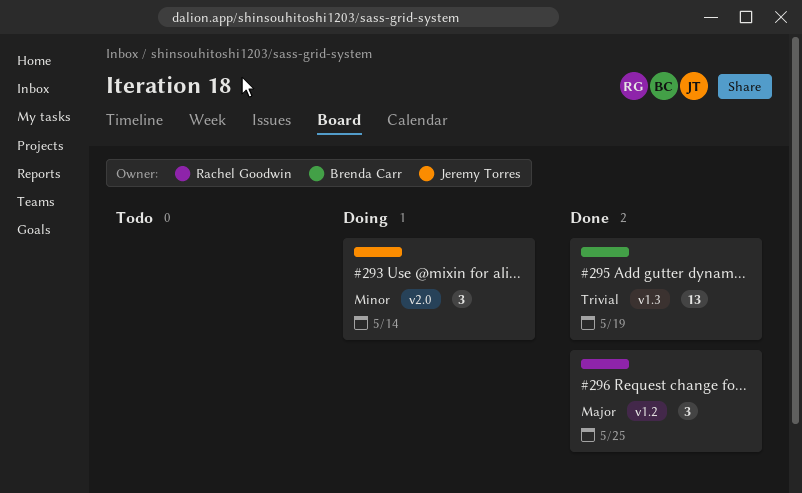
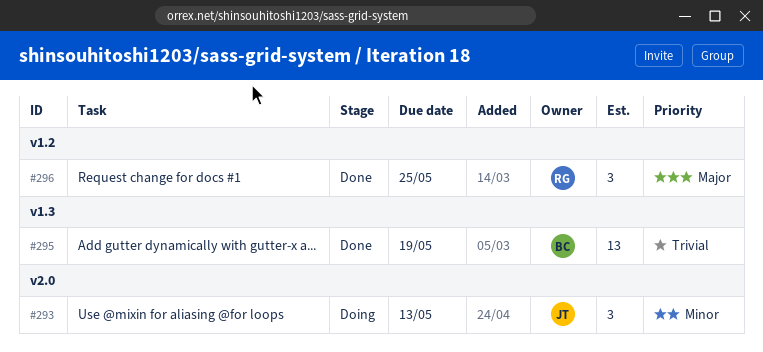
#293, due: May 14 -> May 13

